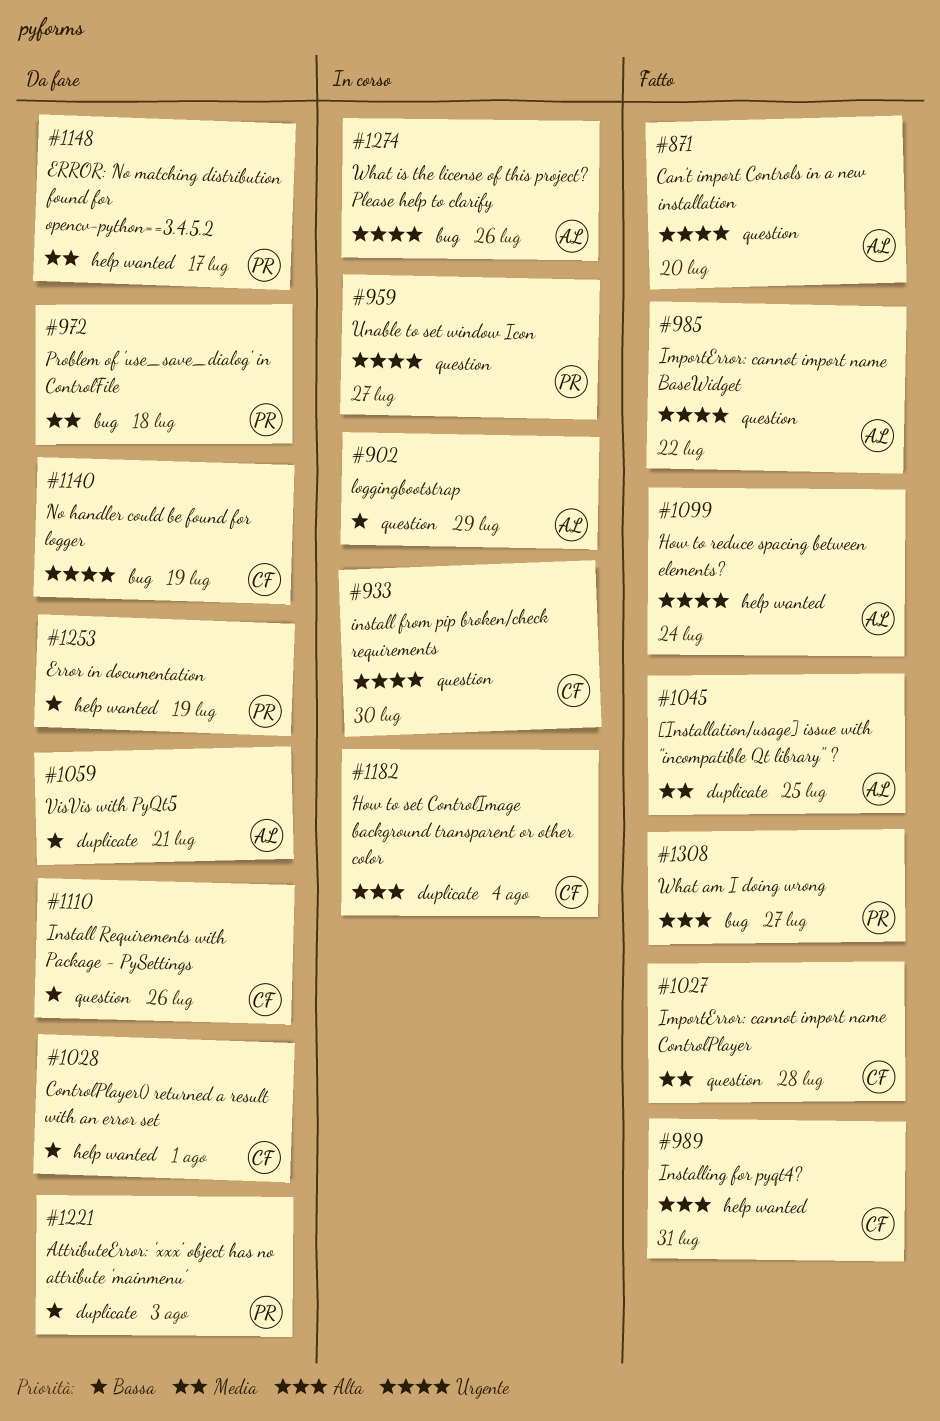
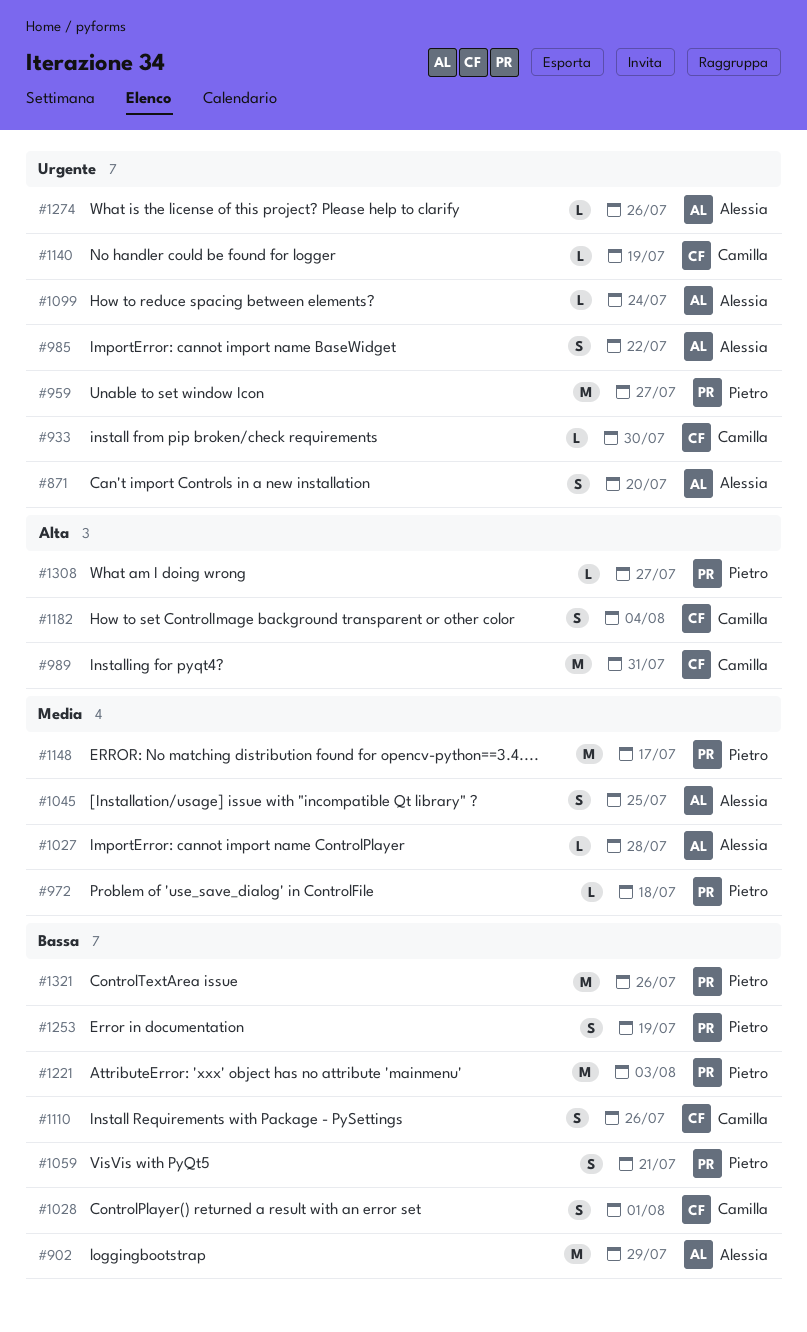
#1027, owner: Camilla -> Alessia
#1059, owner: Alessia -> Pietro
#1321: none -> present

